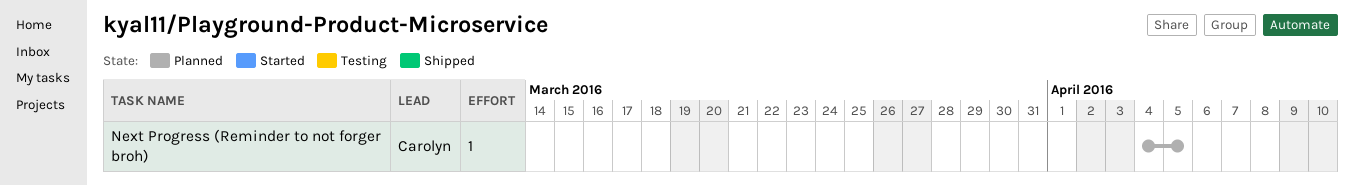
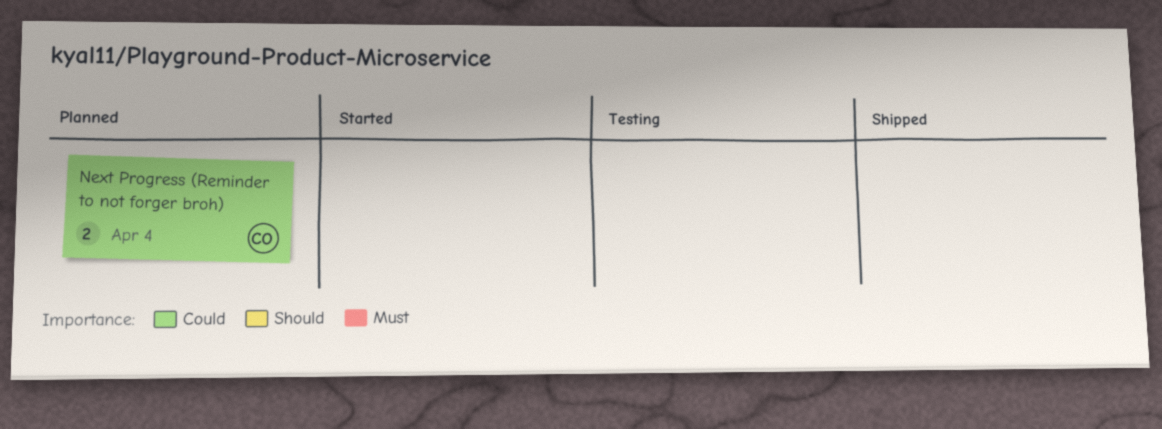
Next Progress (Reminder to not forger broh), estimate: 1 -> 2
Next Progress (Reminder to not forger broh), due: Apr 5 -> Apr 4

